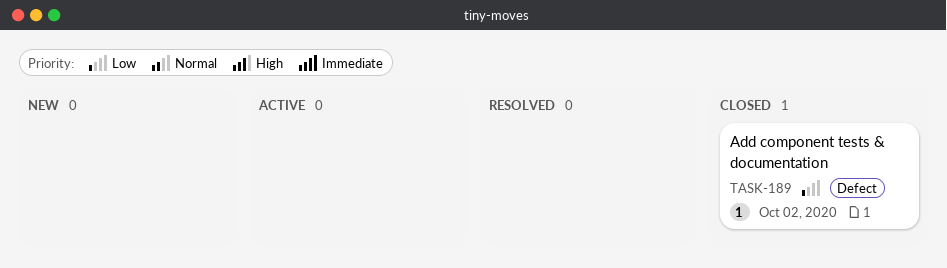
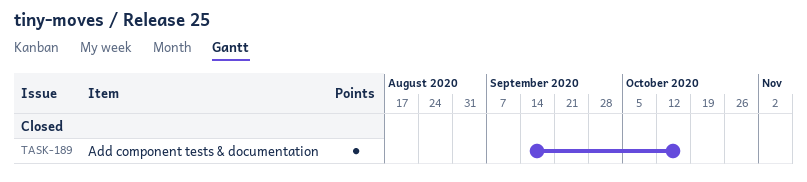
TASK-189, due: Oct 2 -> Oct 16

